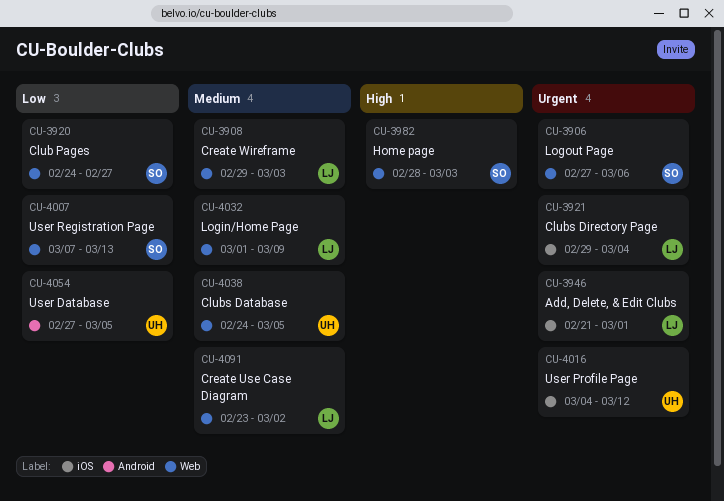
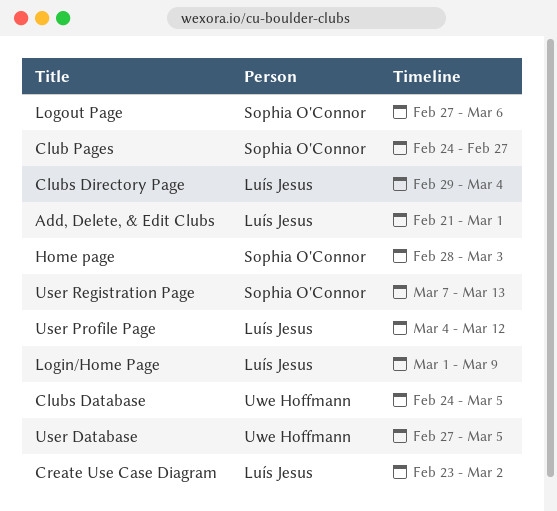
Create Wireframe: present -> none
User Profile Page, owner: Uwe Hoffmann -> Luís Jesus

